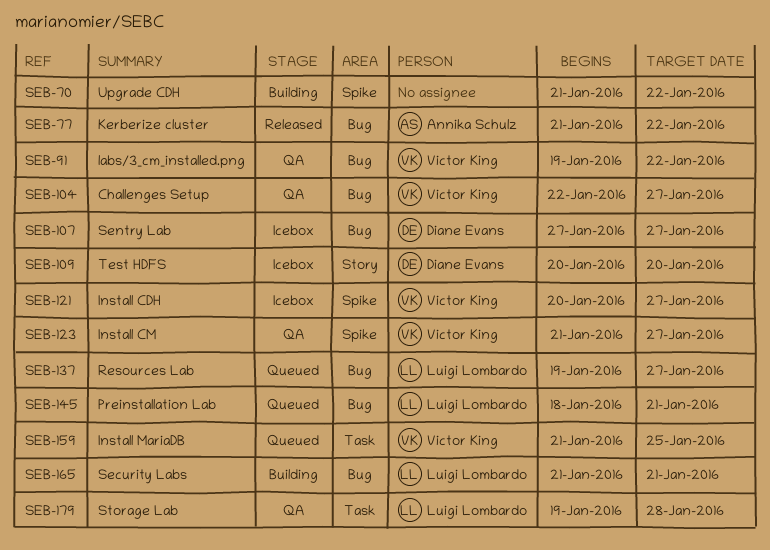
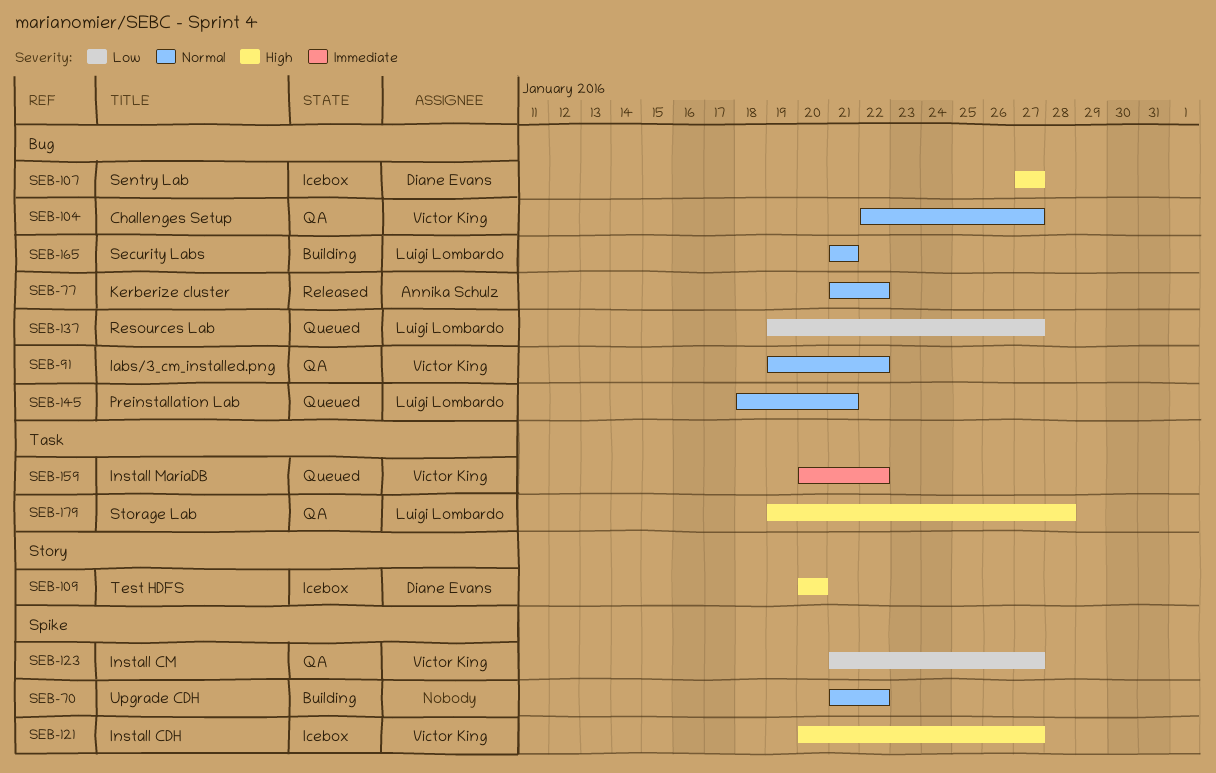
SEB-159, start: Jan 21 -> Jan 20
SEB-159, due: Jan 25 -> Jan 22

